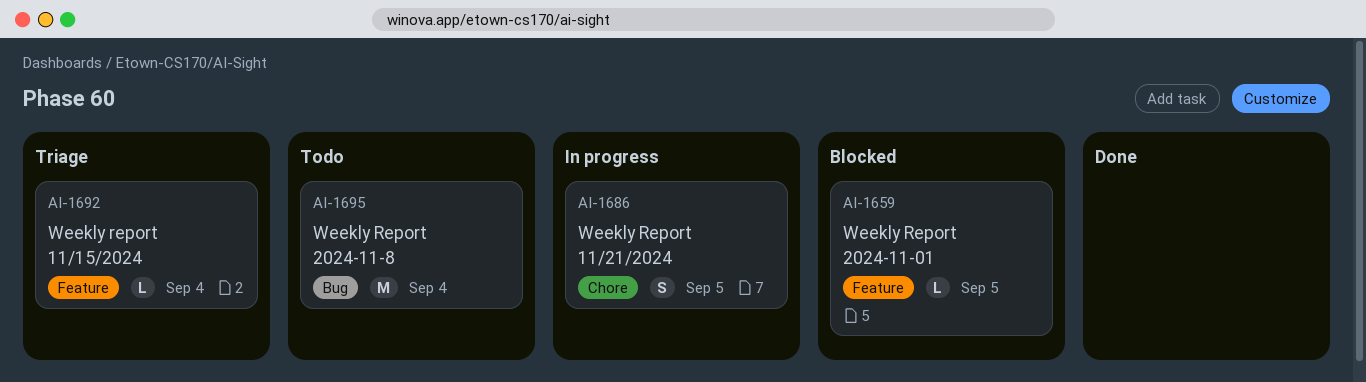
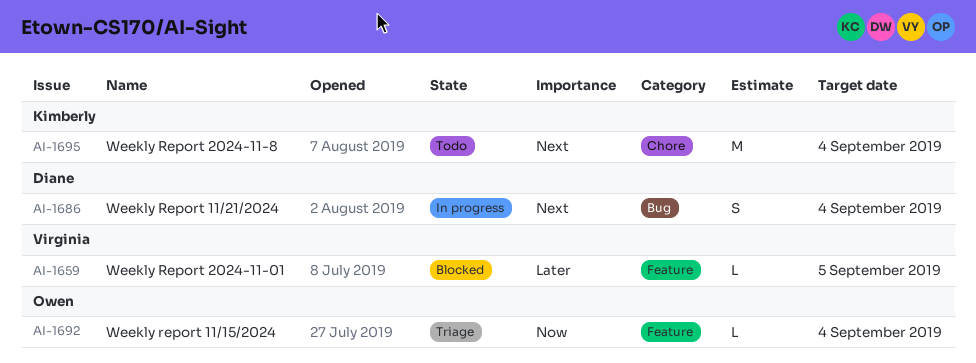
AI-1686, label: Chore -> Bug
AI-1686, due: Sep 5 -> Sep 4
AI-1695, label: Bug -> Chore

